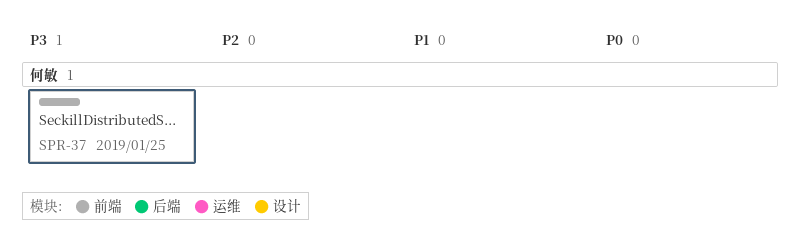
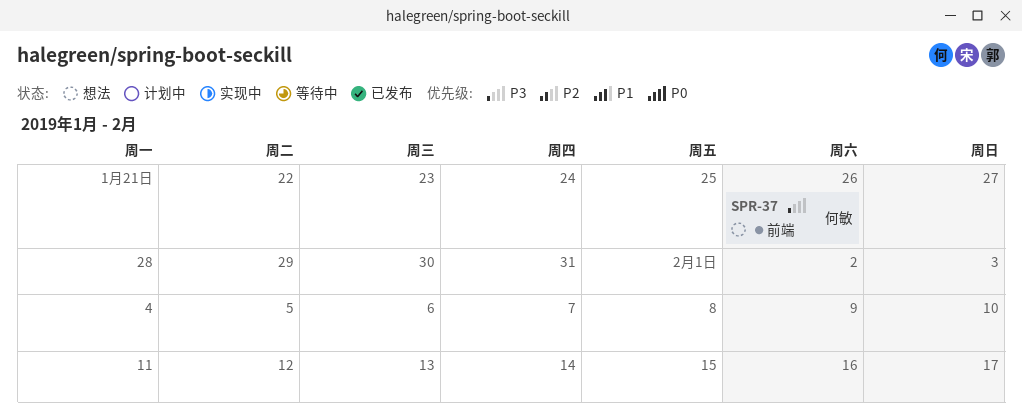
SPR-37, due: Jan 25 -> Jan 26

